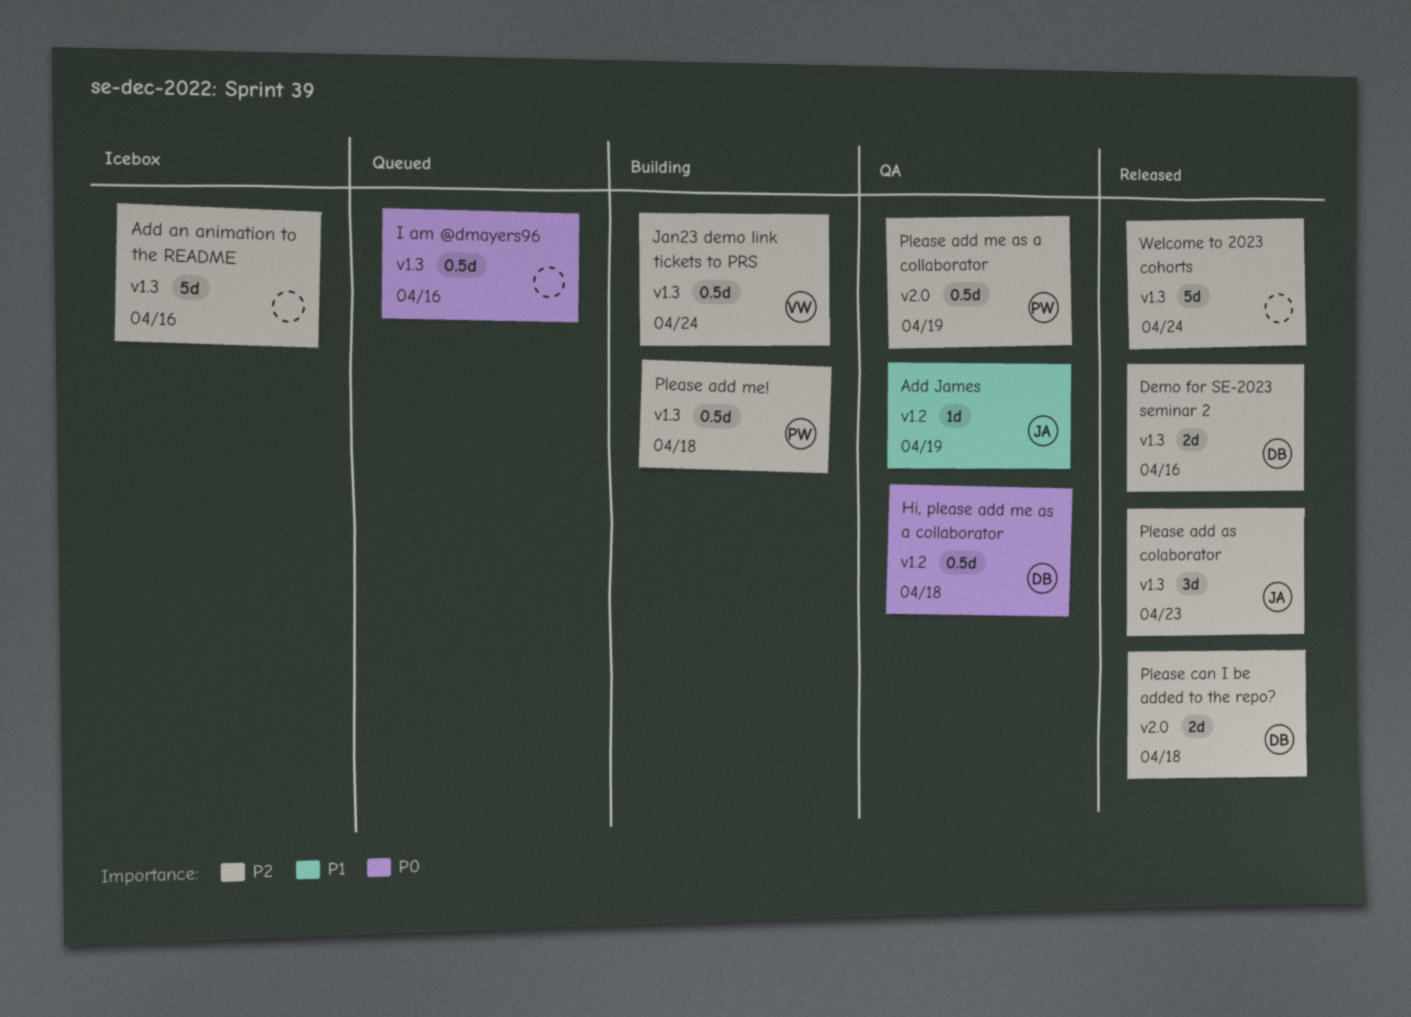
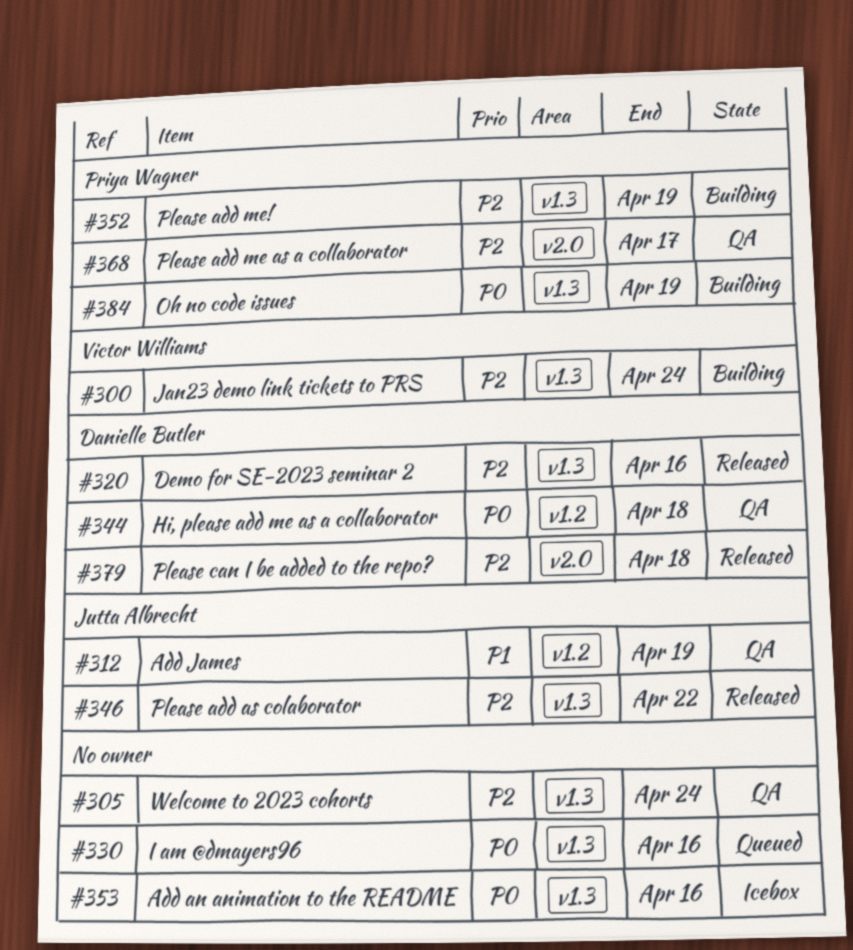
Add an animation to the README, priority: P2 -> P0
Oh no code issues: none -> present
Please add as colaborator, due: Apr 23 -> Apr 22
Please add me as a collaborator, due: Apr 19 -> Apr 17
Please add me!, due: Apr 18 -> Apr 19
Welcome to 2023 cohorts, status: Released -> QA

